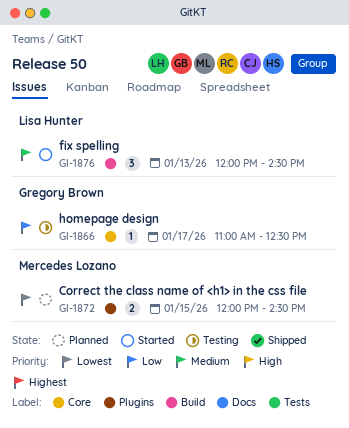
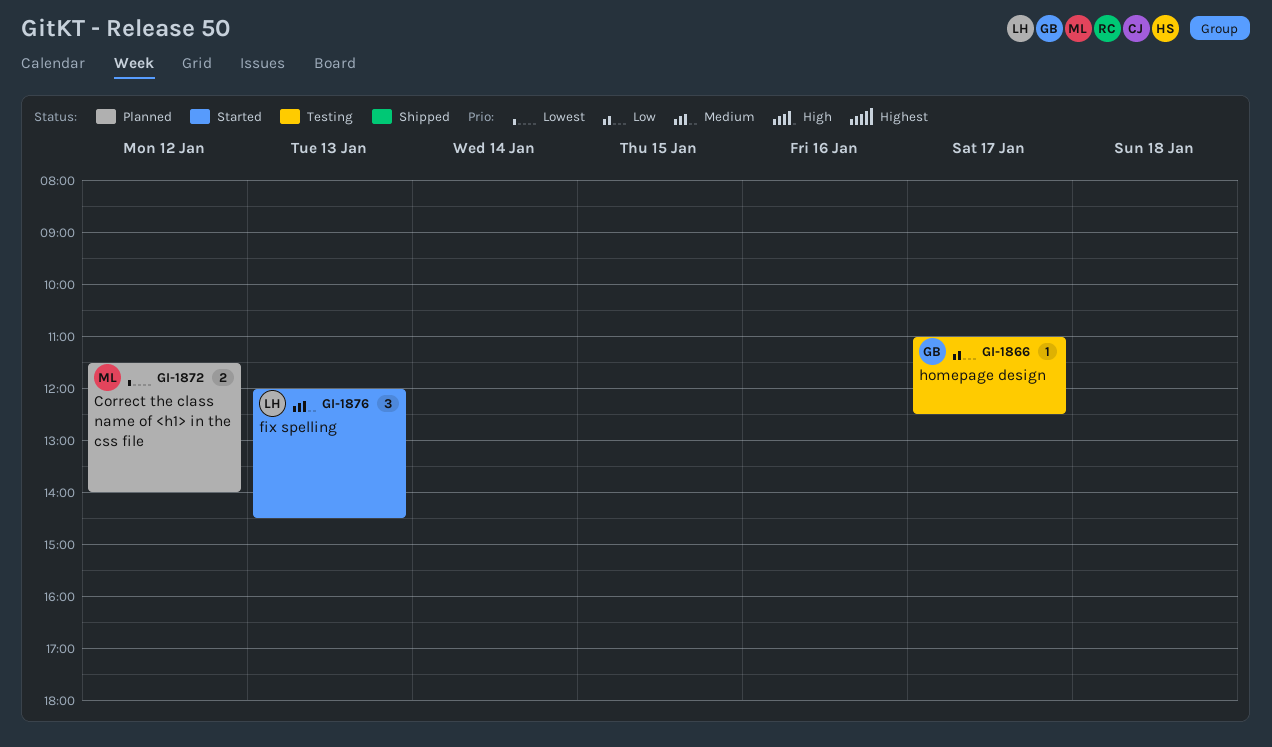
GI-1872, day: Jan 15 -> Jan 12
GI-1872, begins: 12:00 -> 11:30
GI-1872, ends: 14:30 -> 14:00

